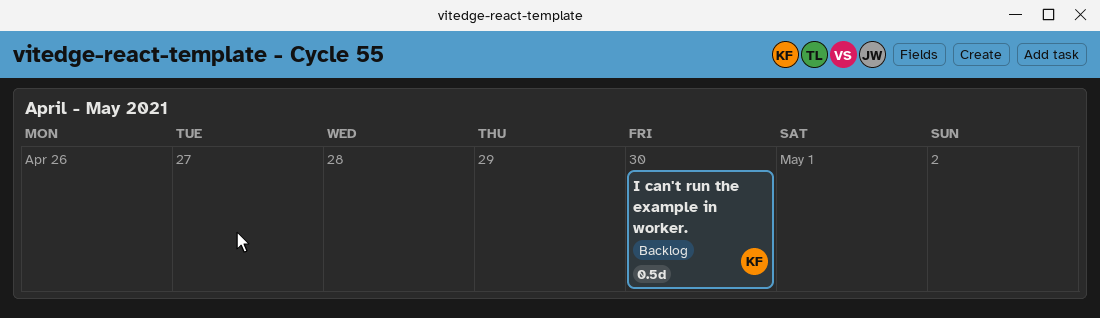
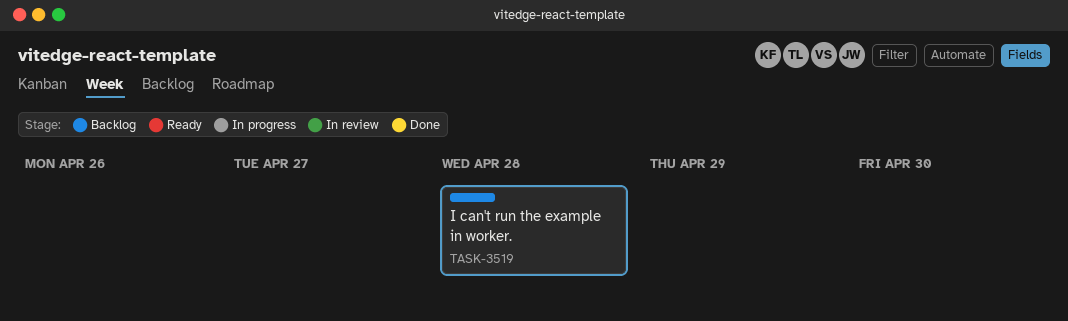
I can't run the example in worker., due: Apr 30 -> Apr 28

